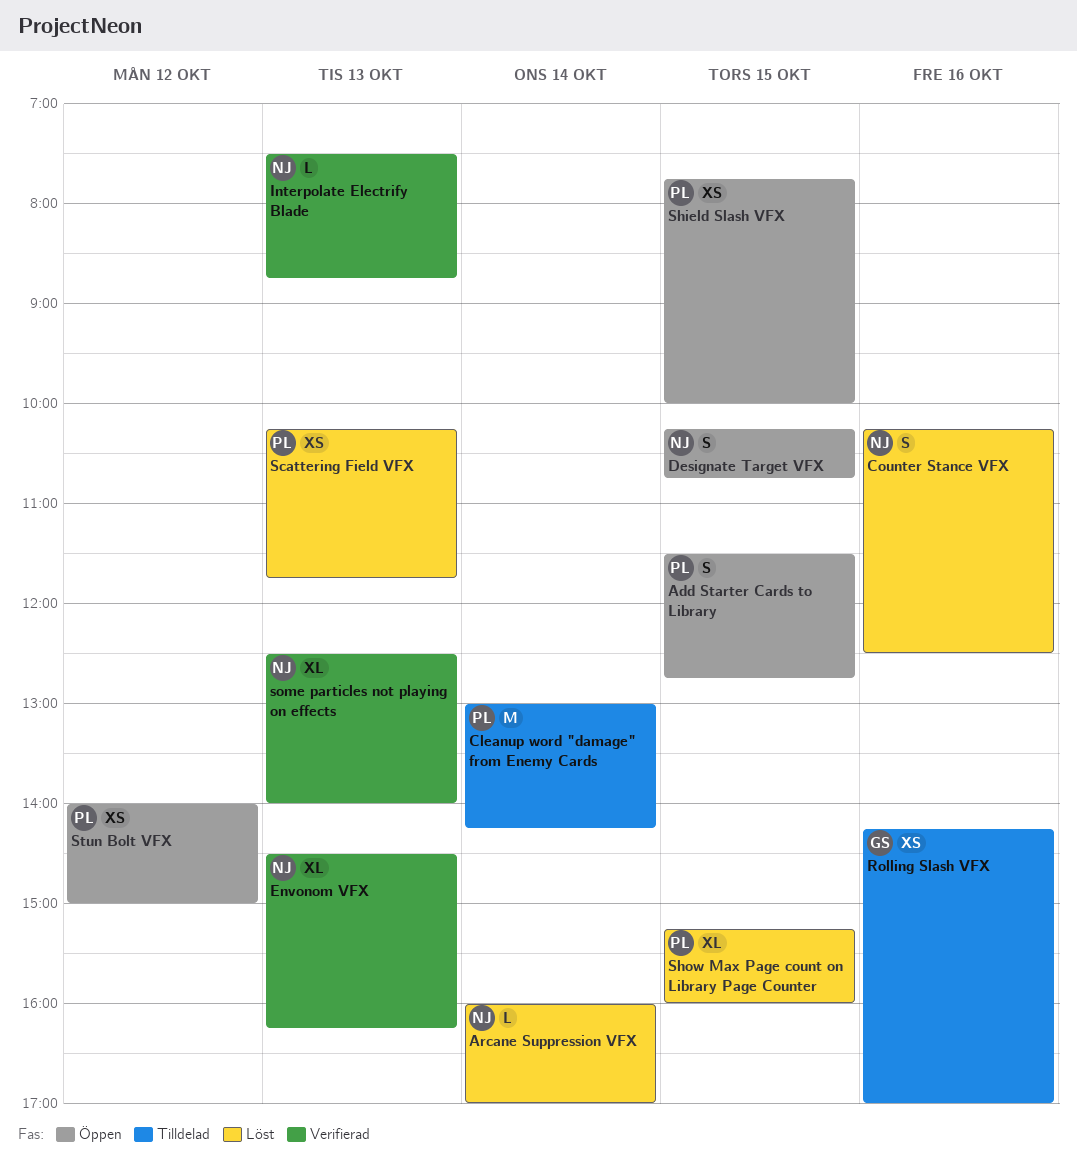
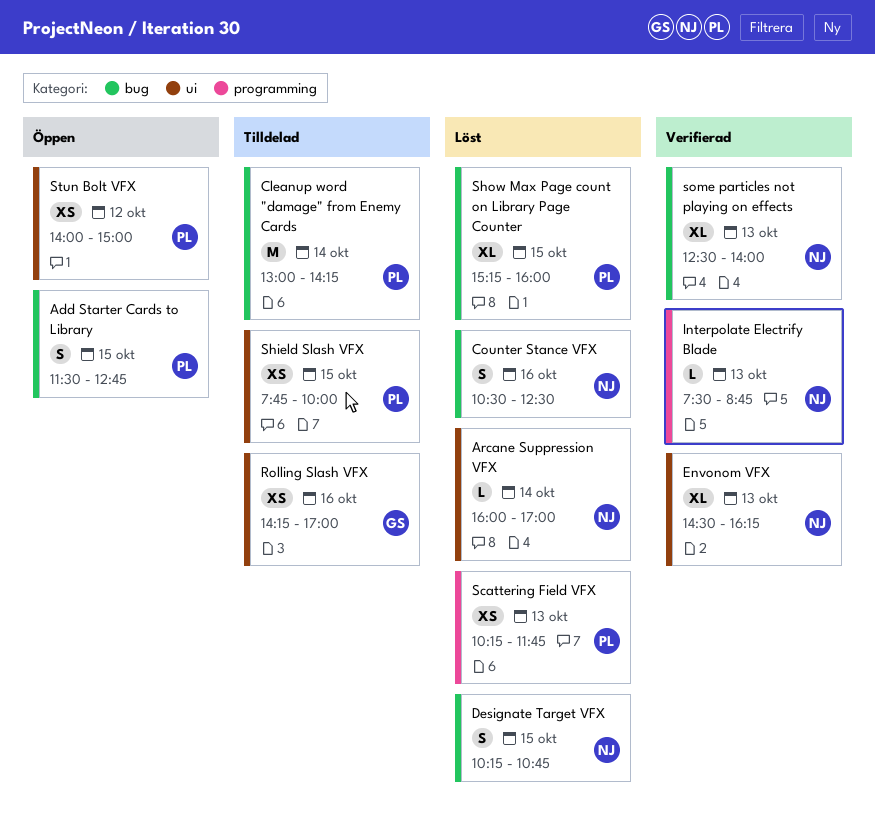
Counter Stance VFX, begins: 10:15 -> 10:30
Designate Target VFX, status: Öppen -> Löst
Shield Slash VFX, status: Öppen -> Tilldelad

